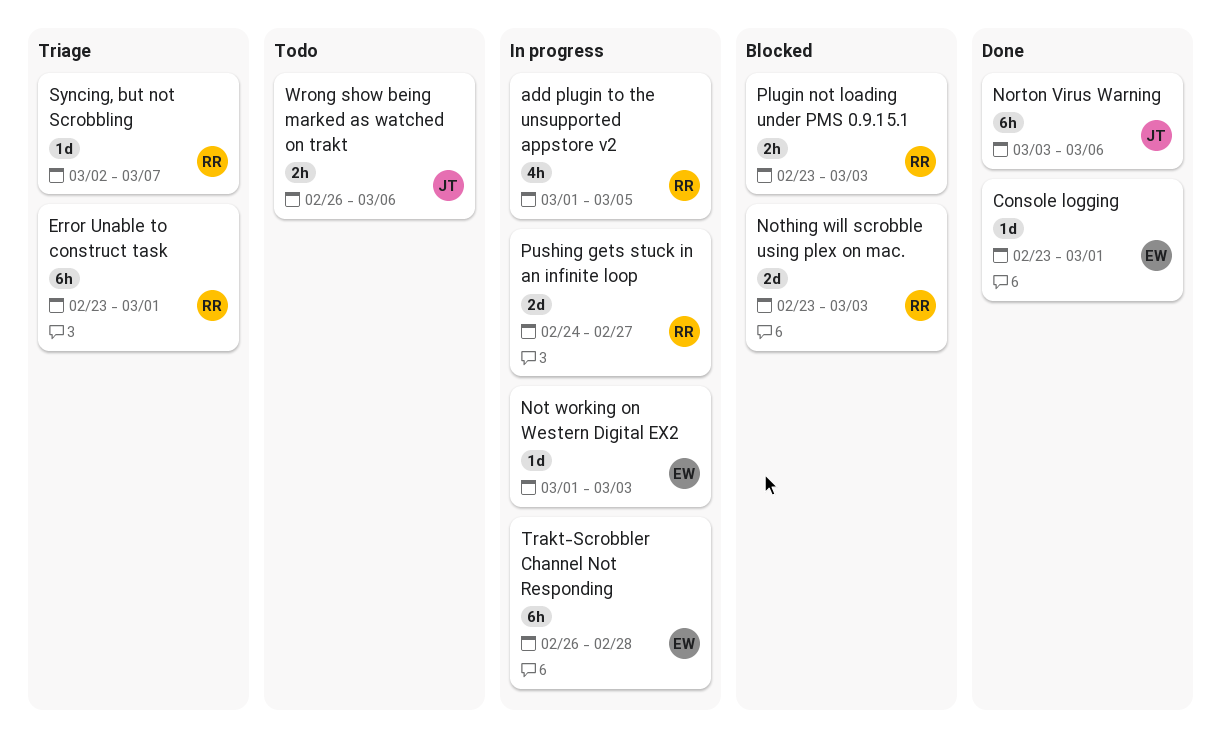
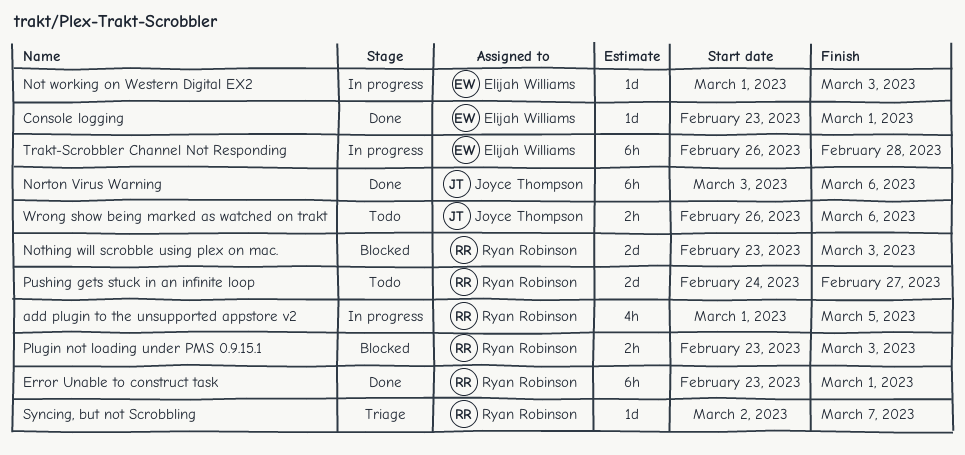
Error Unable to construct task, status: Triage -> Done
Pushing gets stuck in an infinite loop, status: In progress -> Todo

